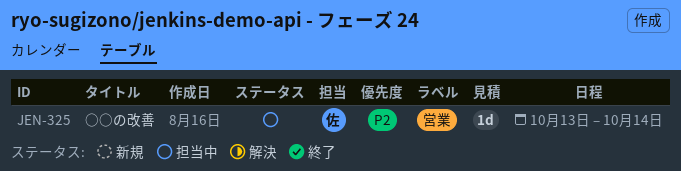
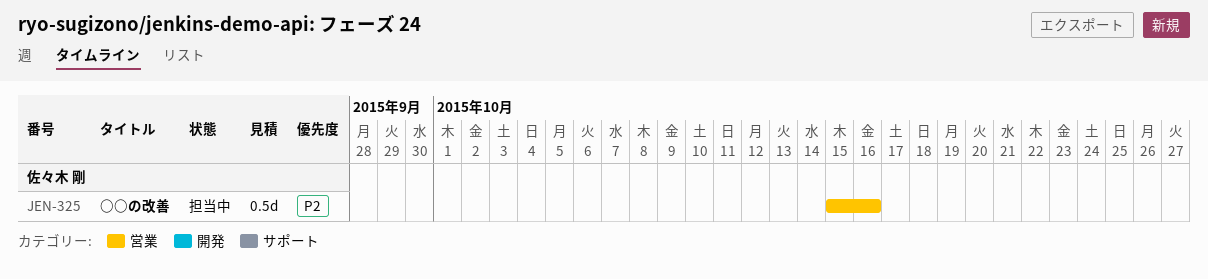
JEN-325, estimate: 1d -> 0.5d
JEN-325, start: Oct 13 -> Oct 15
JEN-325, due: Oct 14 -> Oct 16

